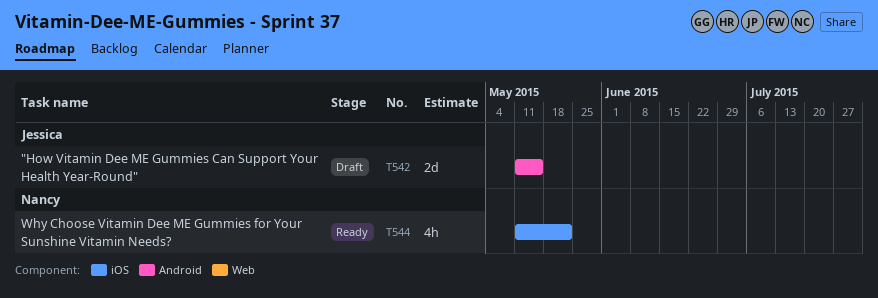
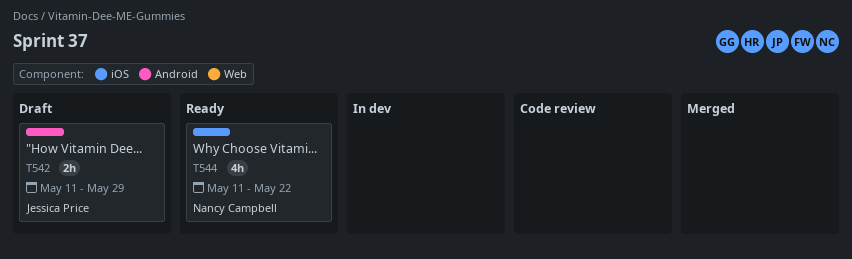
T542, estimate: 2d -> 2h
T542, due: May 15 -> May 29

